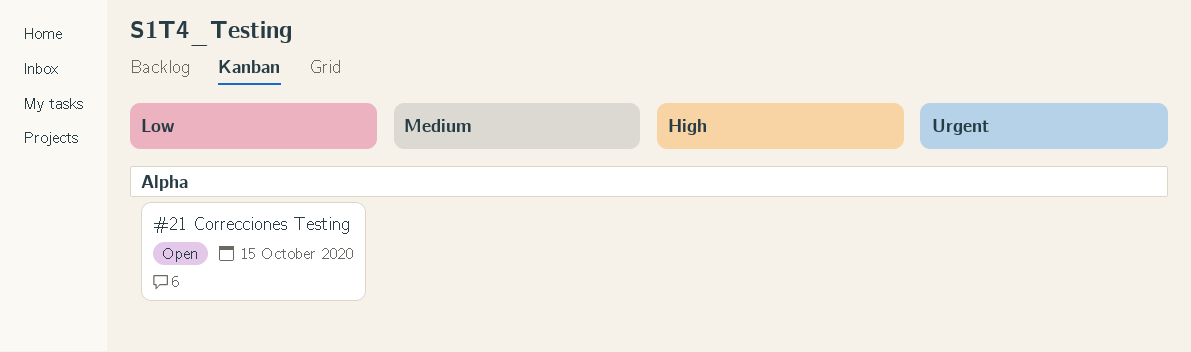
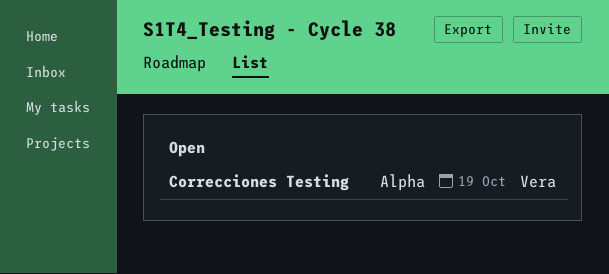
Correcciones Testing, due: Oct 15 -> Oct 19

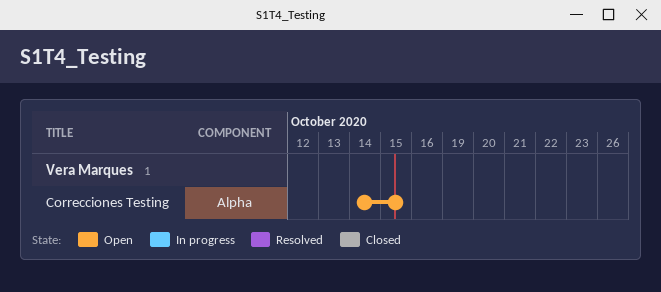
Correcciones Testing, due: Oct 19 -> Oct 15

